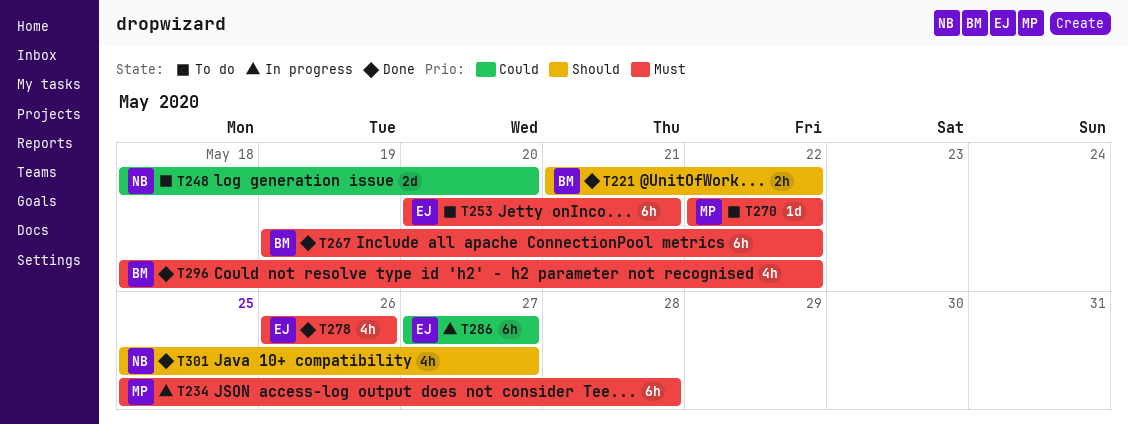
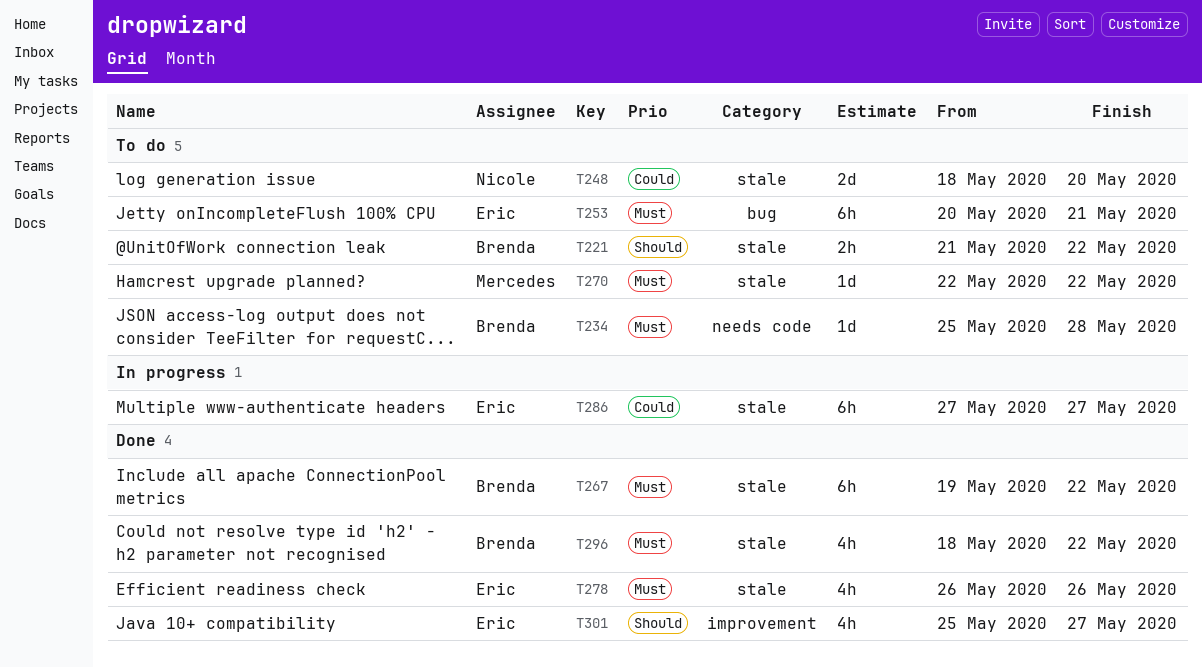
T221, status: Done -> To do
T234, status: In progress -> To do
T234, owner: Mercedes -> Brenda
T234, estimate: 6h -> 1d
T301, owner: Nicole -> Eric

